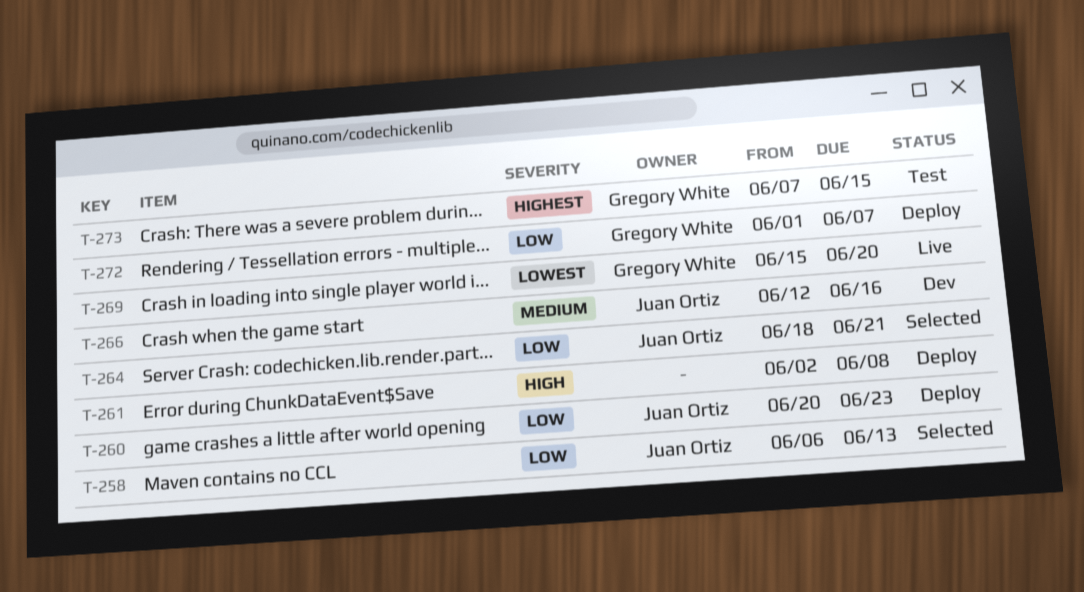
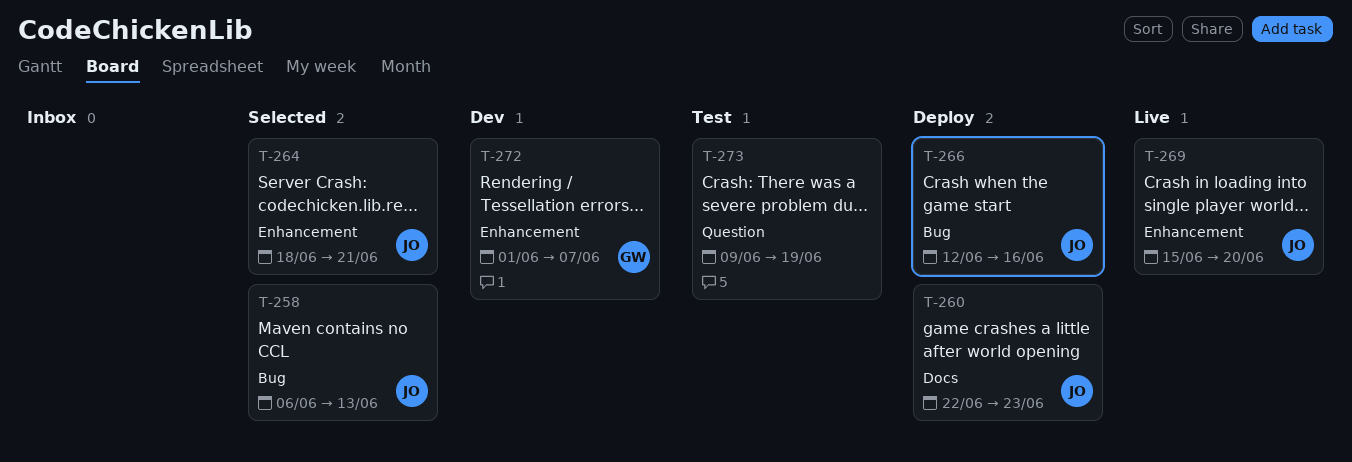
T-260, start: Jun 20 -> Jun 22
T-261: present -> none
T-266, status: Dev -> Deploy
T-269, owner: Gregory White -> Juan Ortiz
T-272, status: Deploy -> Dev
T-273, owner: Gregory White -> none
T-273, start: Jun 7 -> Jun 9
T-273, due: Jun 15 -> Jun 19

